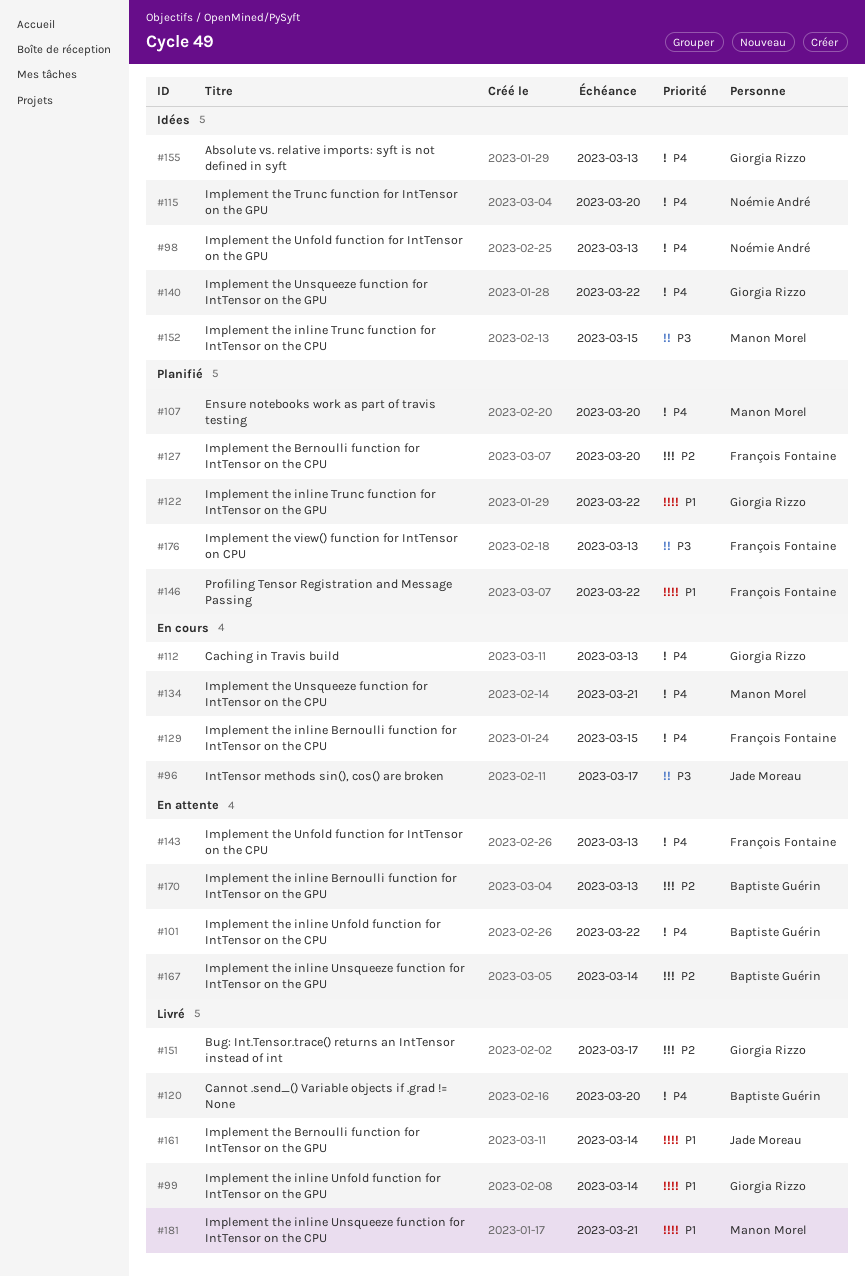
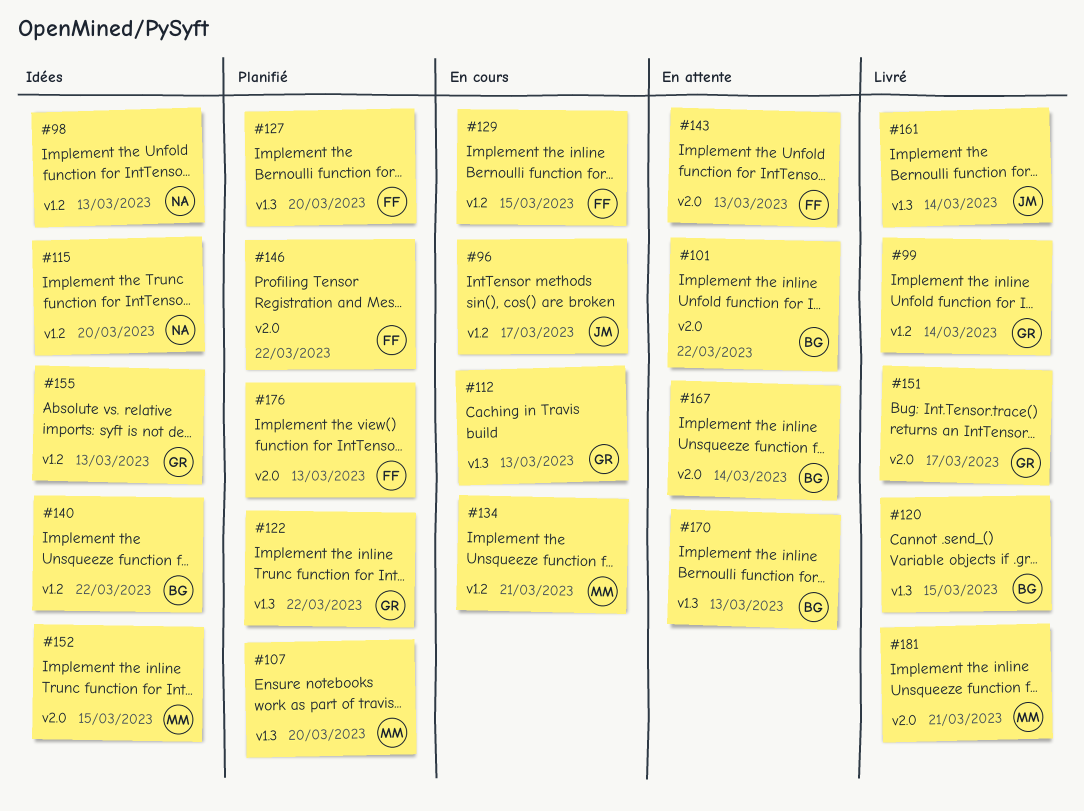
#120, due: Mar 20 -> Mar 15
#140, owner: Giorgia Rizzo -> Baptiste Guérin

